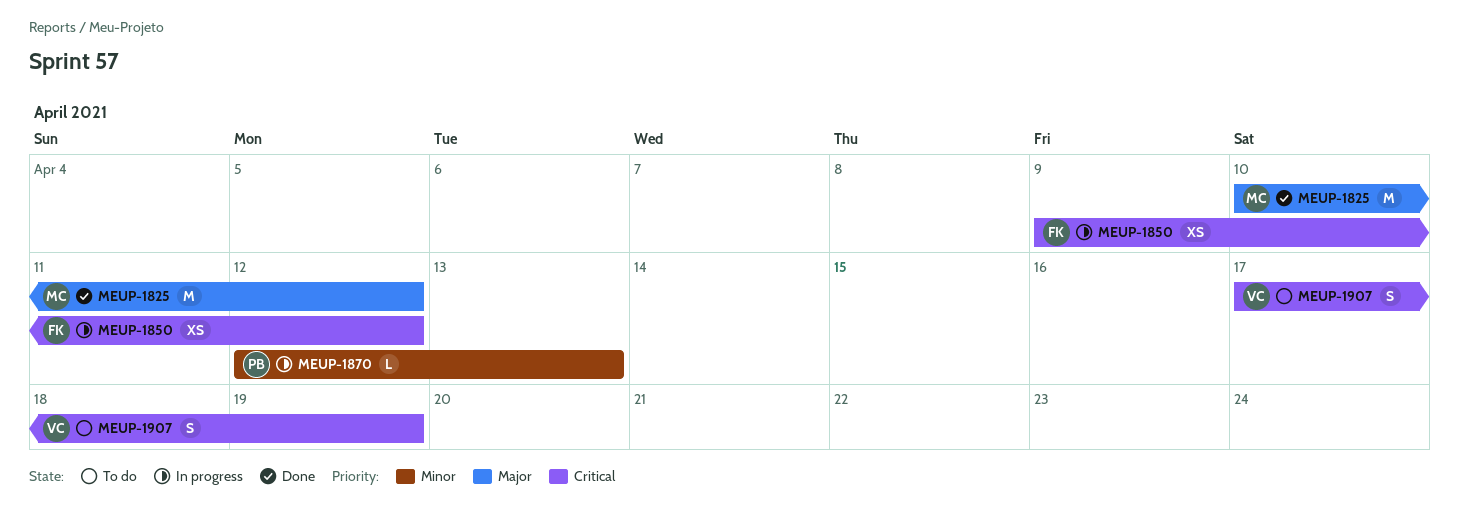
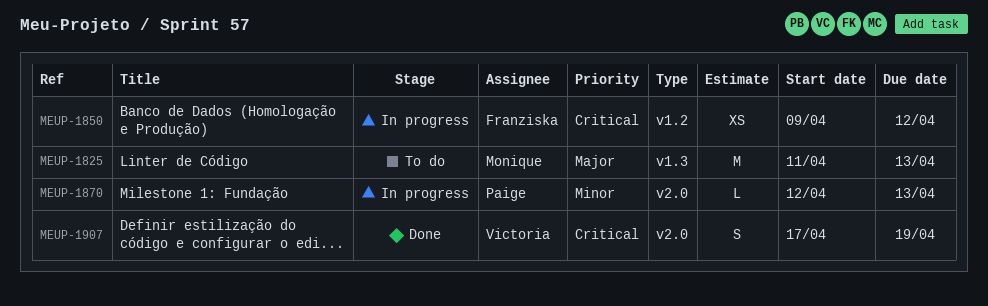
MEUP-1825, status: Done -> To do
MEUP-1825, start: Apr 10 -> Apr 11
MEUP-1825, due: Apr 12 -> Apr 13
MEUP-1907, status: To do -> Done

